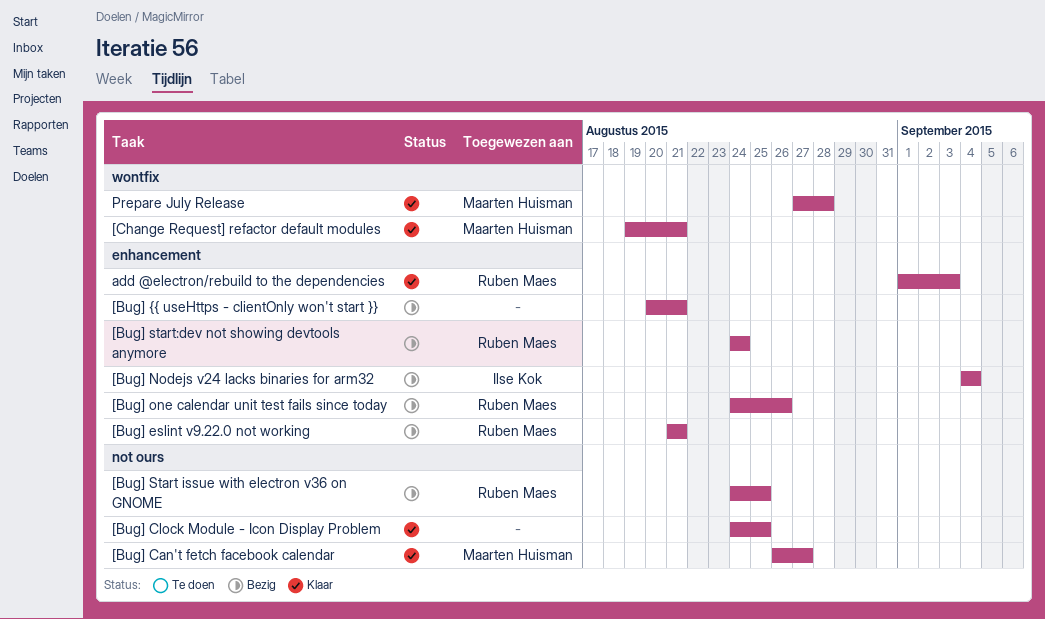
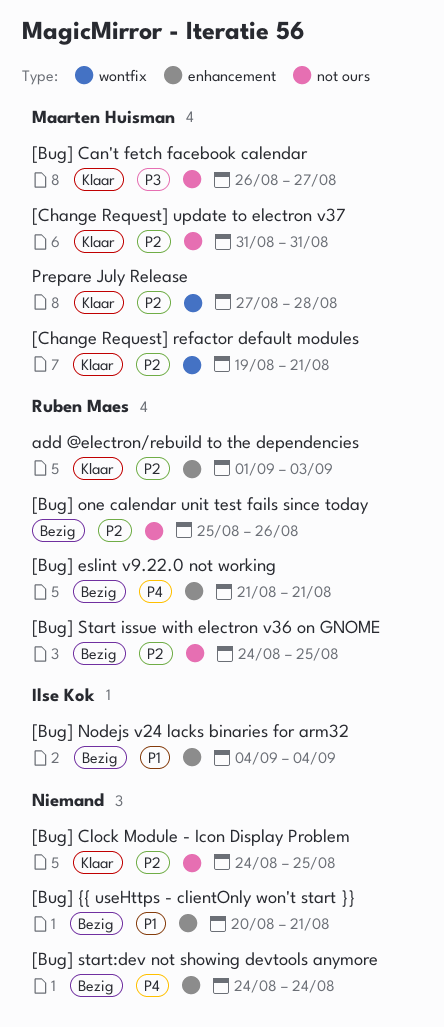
[Bug] one calendar unit test fails since today, label: enhancement -> not ours
[Bug] one calendar unit test fails since today, start: Aug 24 -> Aug 25
[Bug] start:dev not showing devtools anymore, owner: Ruben Maes -> none
[Change Request] update to electron v37: none -> present

